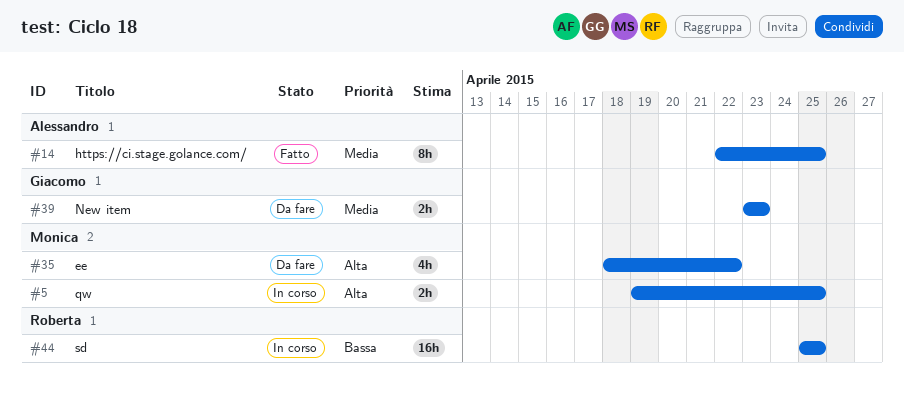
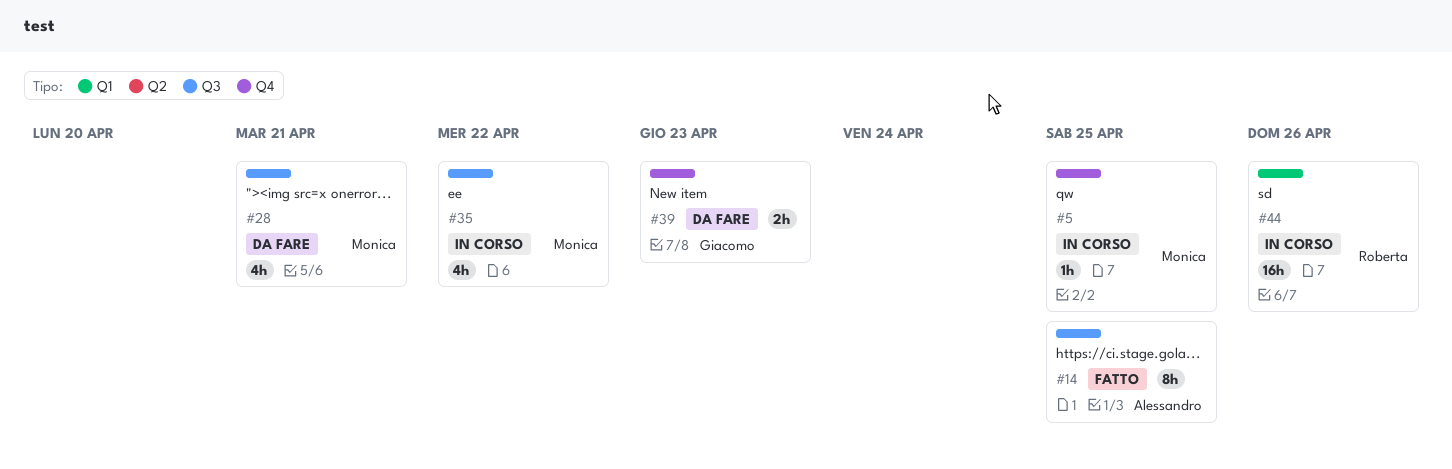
#5, estimate: 2h -> 1h
#28: none -> present
#35, status: Da fare -> In corso
#44, due: Apr 25 -> Apr 26

